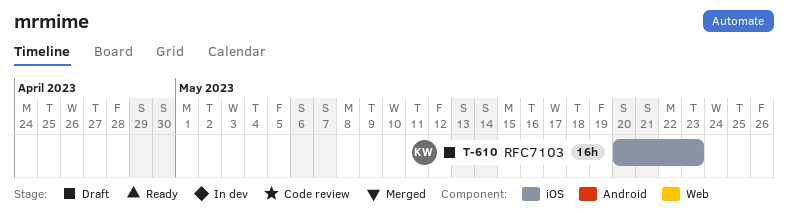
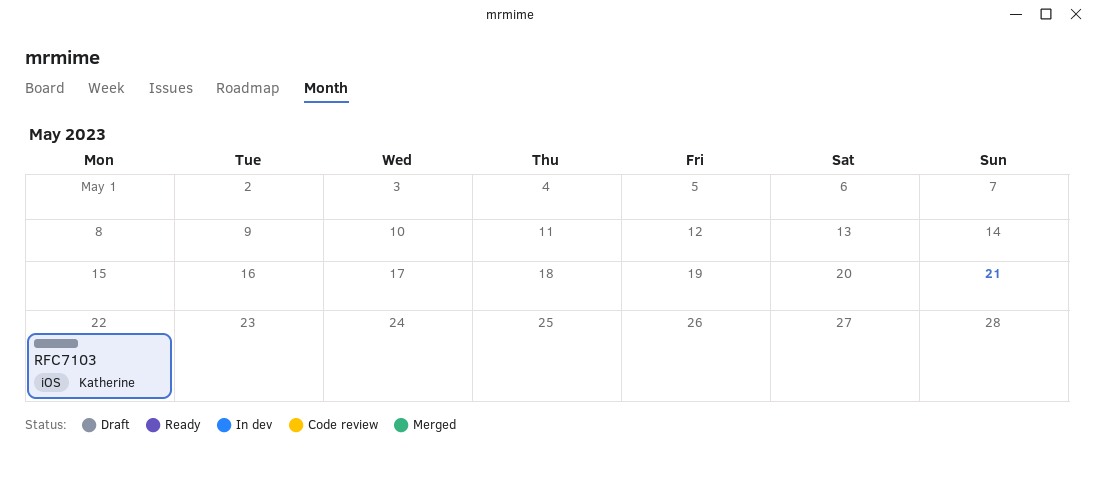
RFC7103, due: May 23 -> May 22

